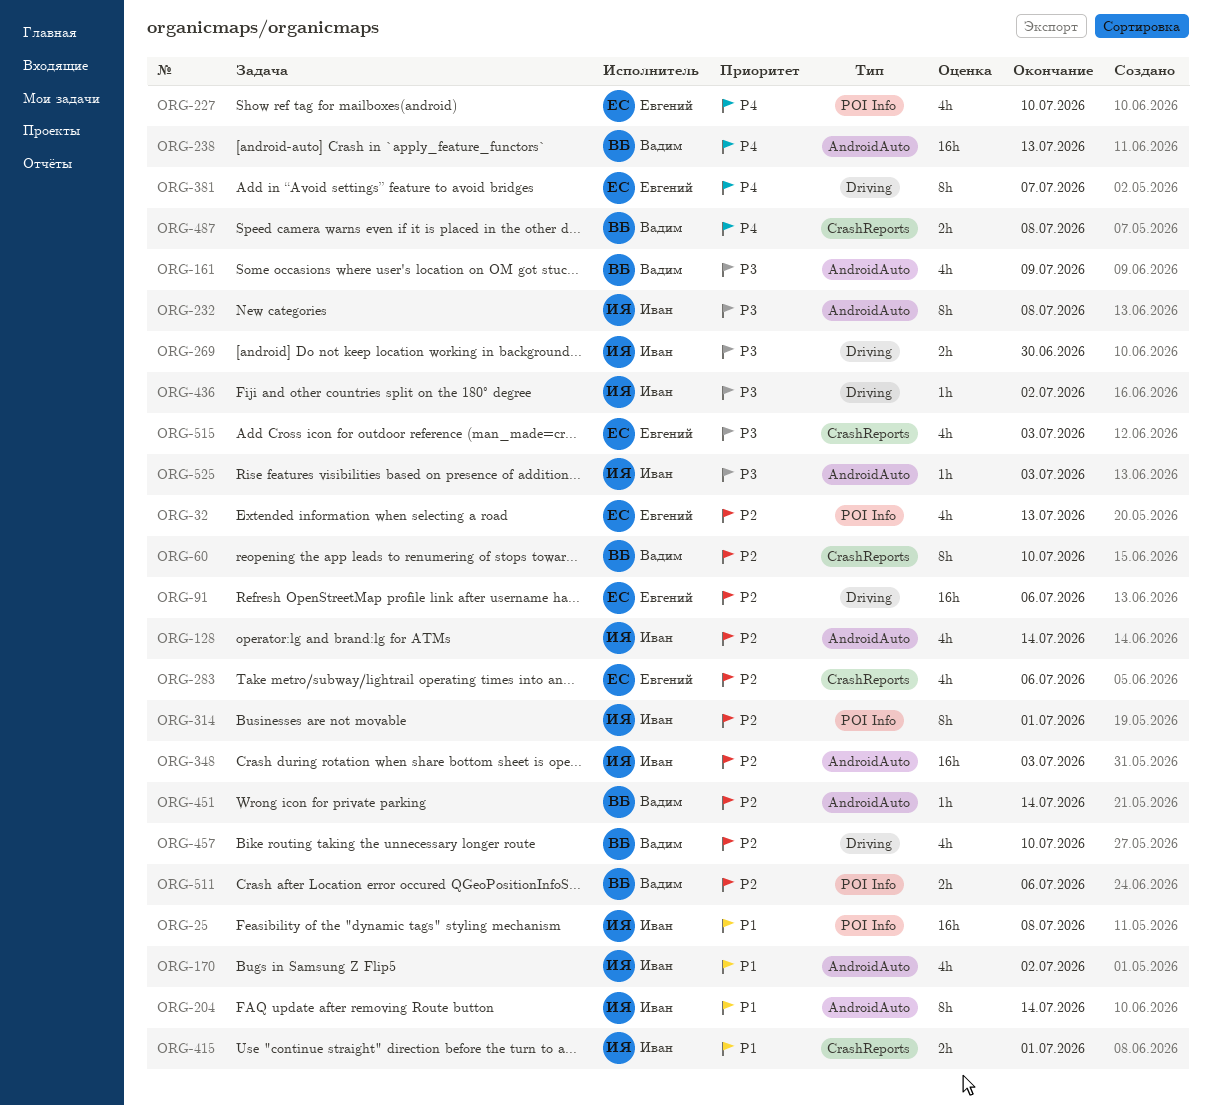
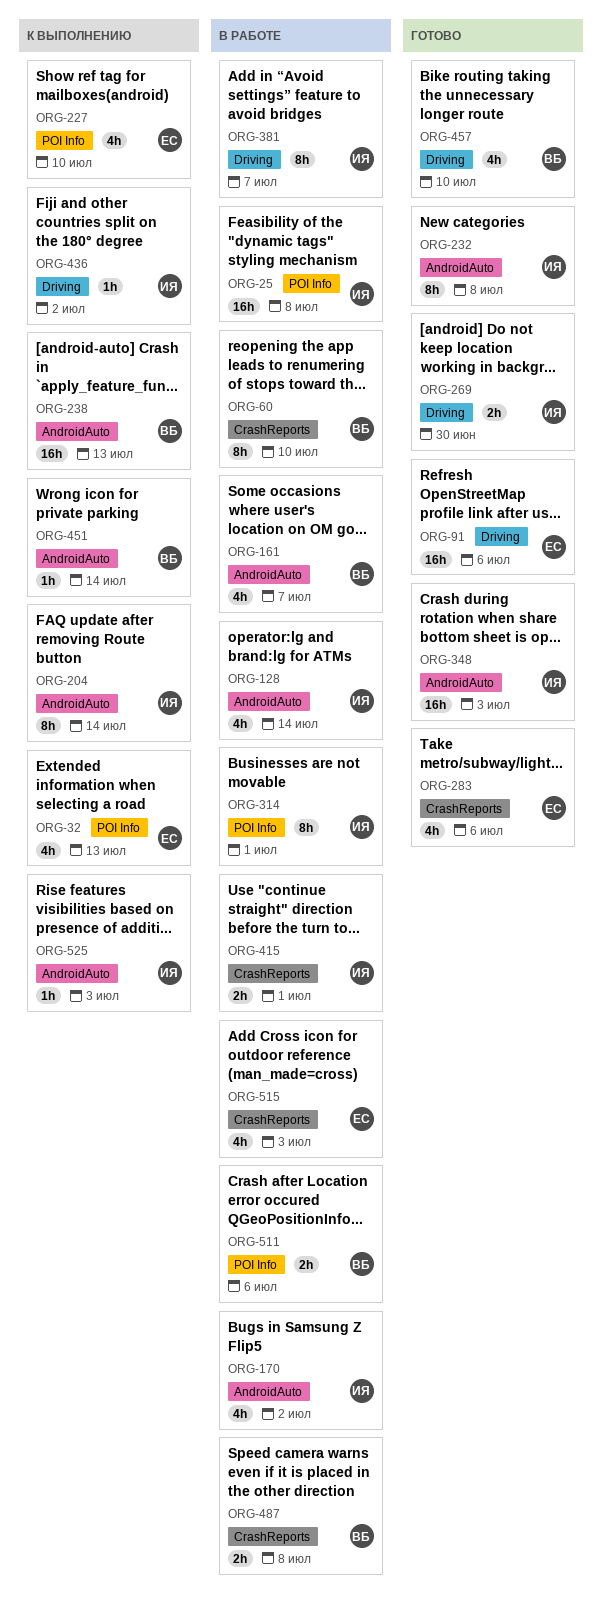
ORG-161, due: Jul 9 -> Jul 7
ORG-381, owner: Евгений -> Иван

